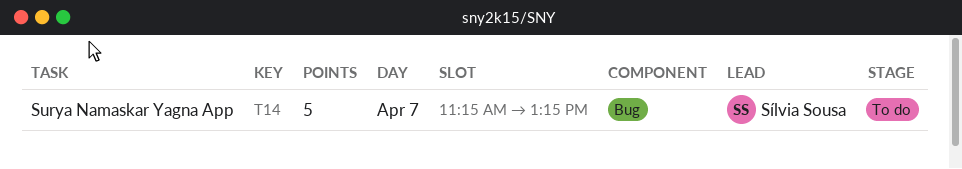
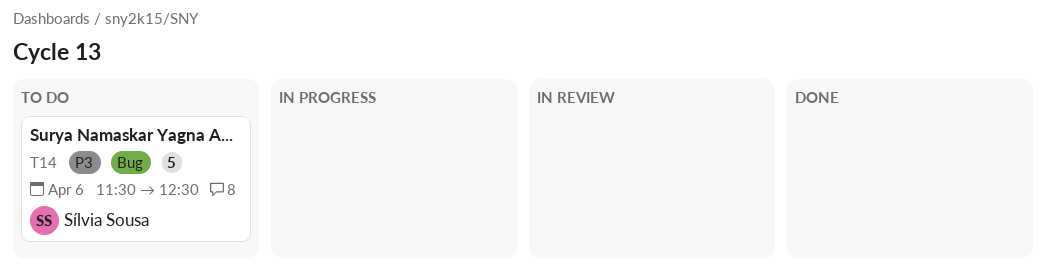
T14, day: Apr 7 -> Apr 6
T14, begins: 11:15 -> 11:30
T14, ends: 13:15 -> 12:30

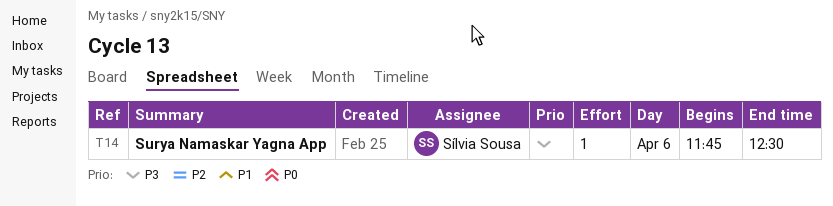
T14, estimate: 5 -> 1
T14, begins: 11:30 -> 11:45

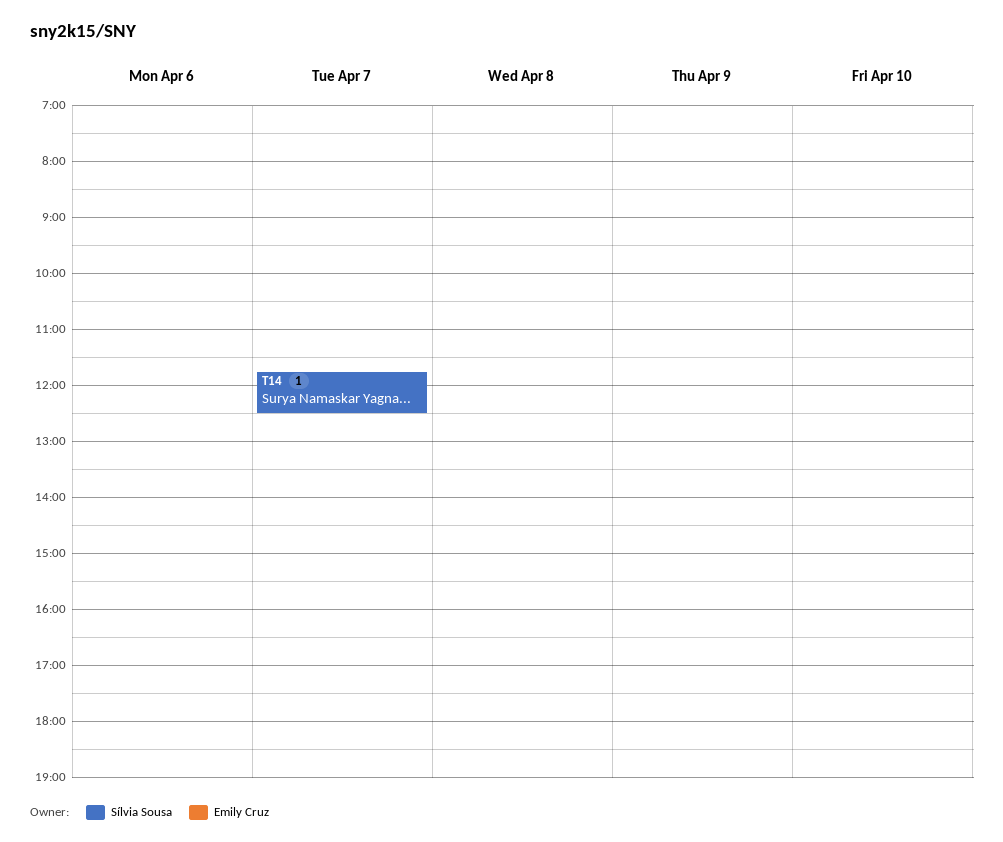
T14, day: Apr 6 -> Apr 7

